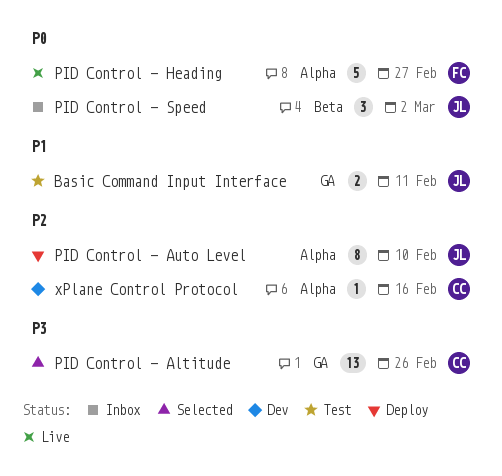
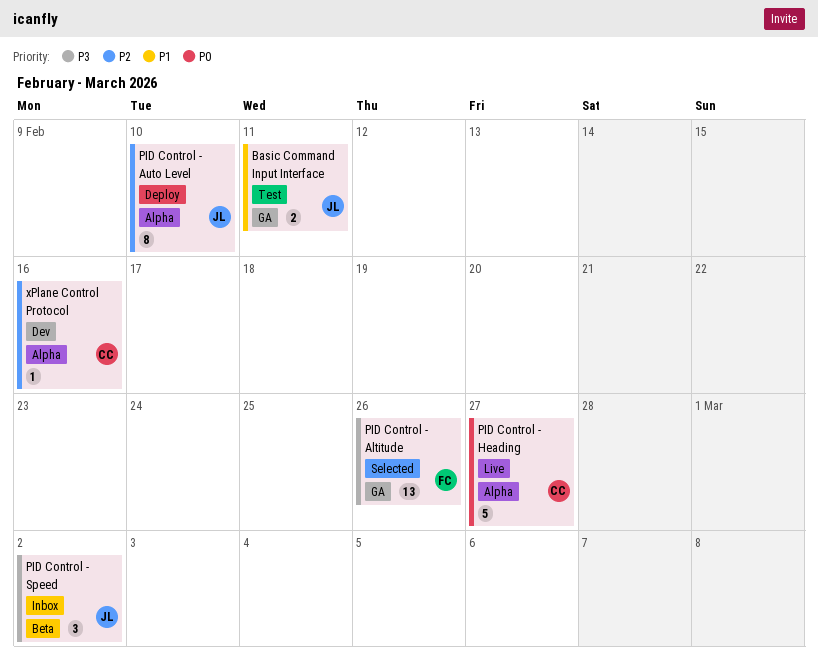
PID Control - Altitude, owner: CC -> FC
PID Control - Heading, owner: FC -> CC
PID Control - Speed, priority: P0 -> P3

